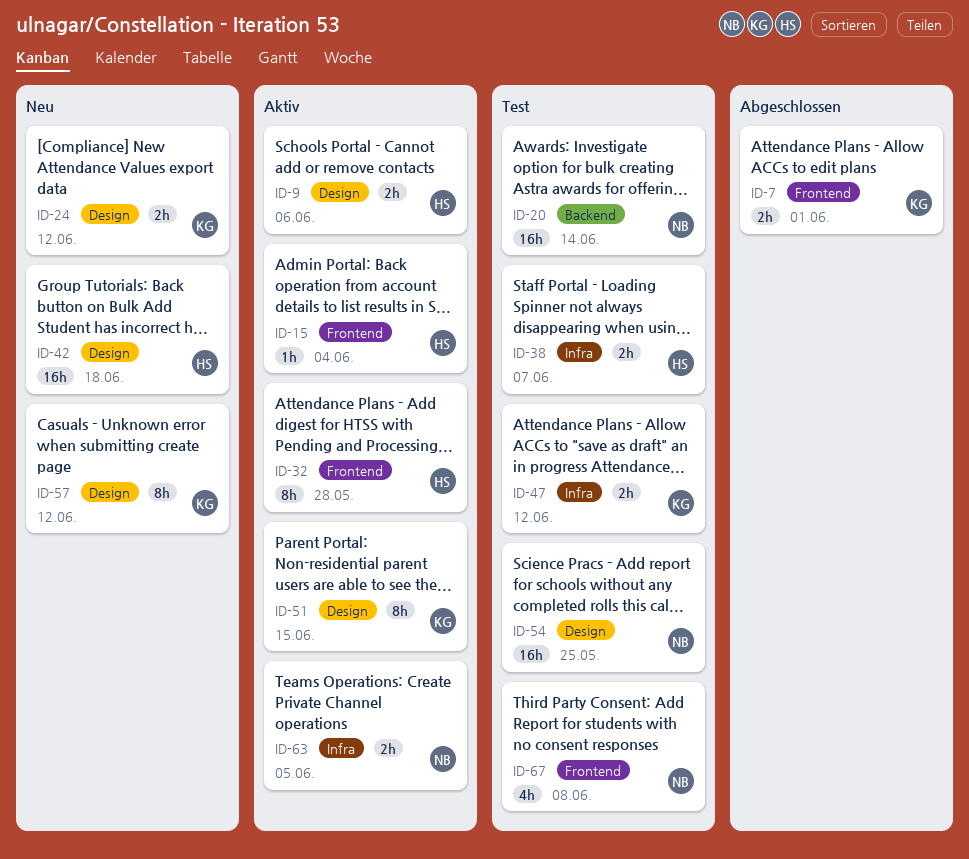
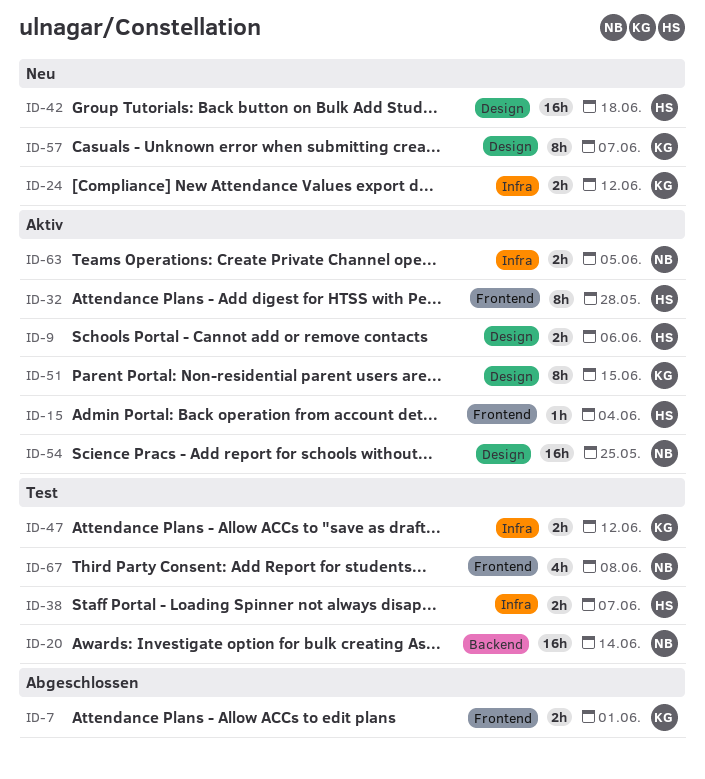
ID-24, label: Design -> Infra
ID-54, status: Test -> Aktiv
ID-57, due: Jun 12 -> Jun 7

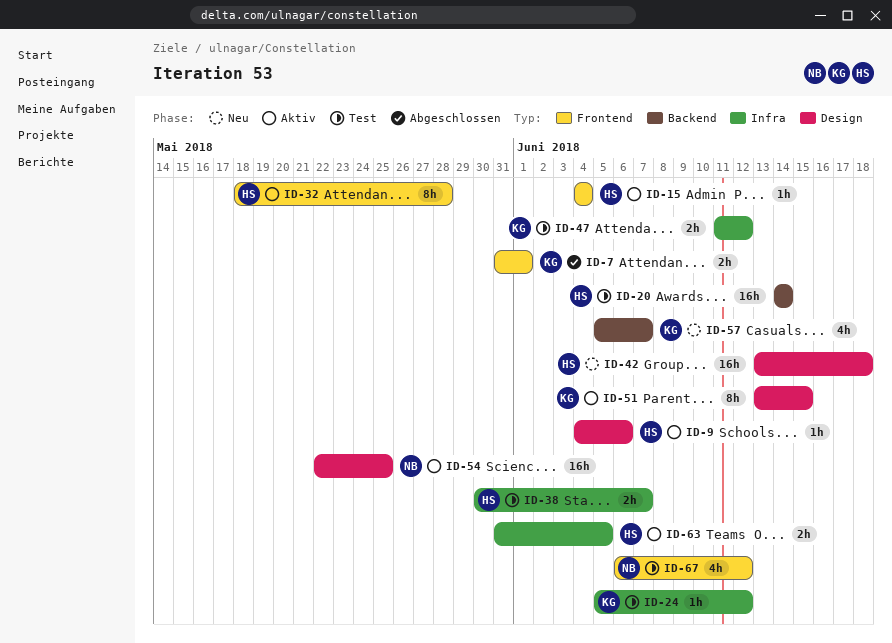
ID-9, estimate: 2h -> 1h
ID-20, owner: NB -> HS
ID-24, status: Neu -> Test
ID-24, estimate: 2h -> 1h
ID-57, label: Design -> Backend
ID-57, estimate: 8h -> 4h
ID-63, owner: NB -> HS
ID-67, due: Jun 8 -> Jun 12

